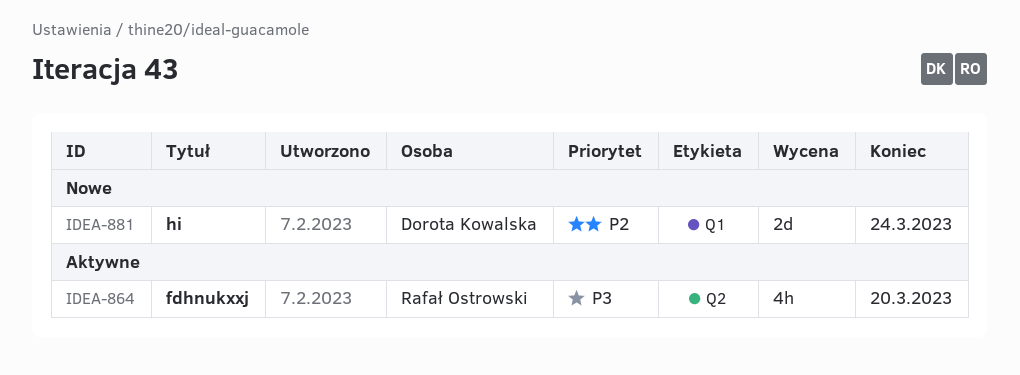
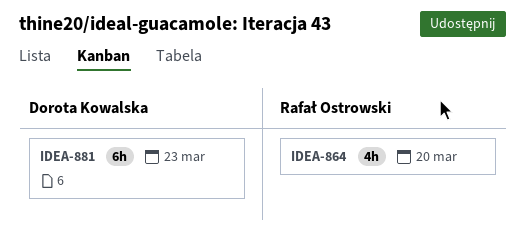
IDEA-881, estimate: 2d -> 6h
IDEA-881, due: Mar 24 -> Mar 23

